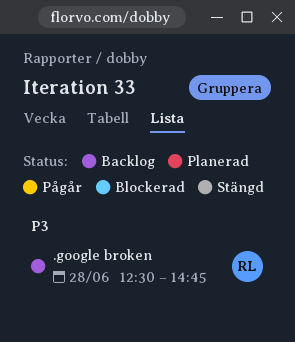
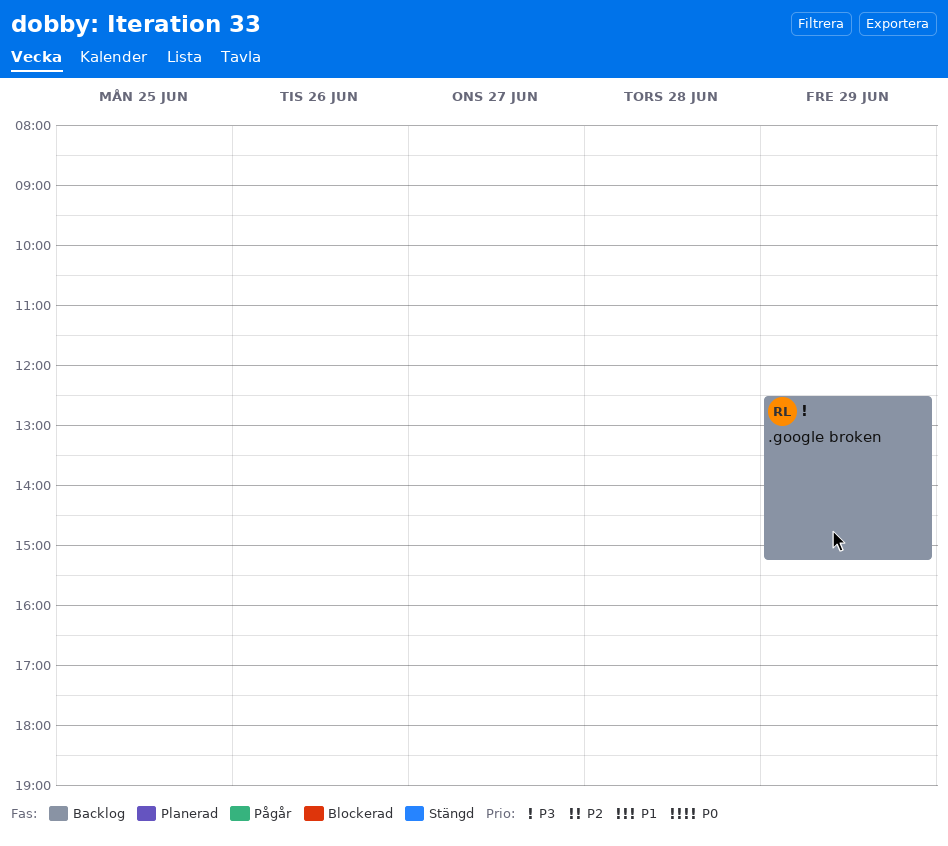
.google broken, day: Jun 28 -> Jun 29
.google broken, ends: 14:45 -> 15:15

